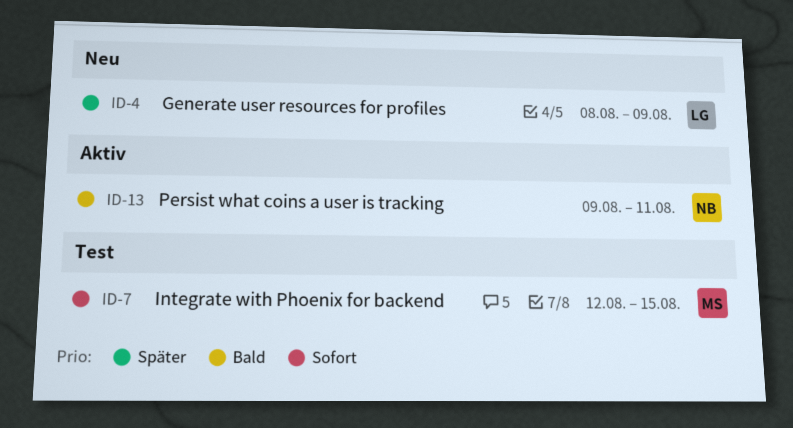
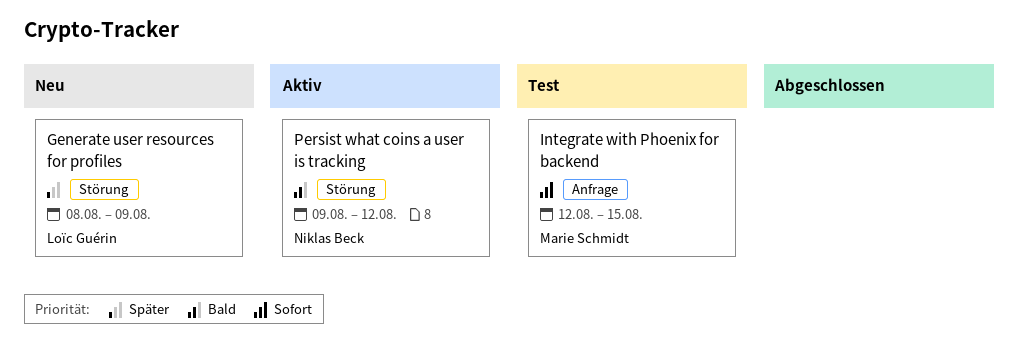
Persist what coins a user is tracking, due: Aug 11 -> Aug 12

